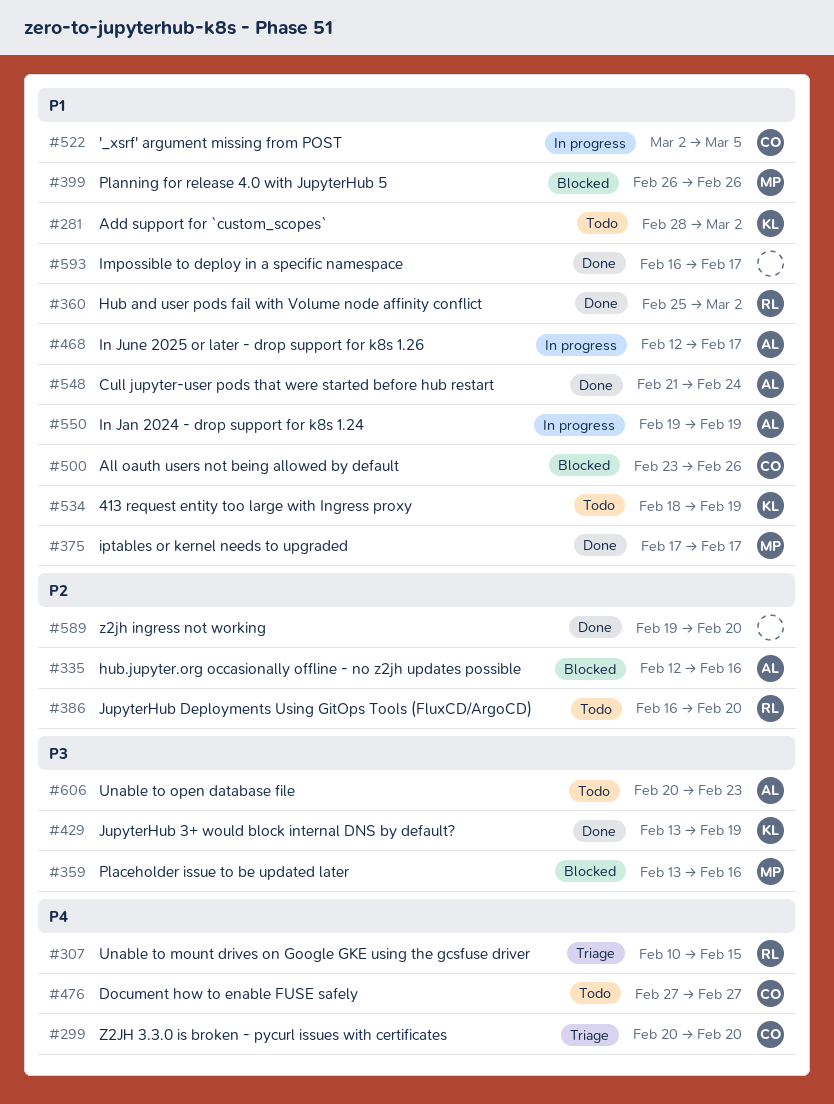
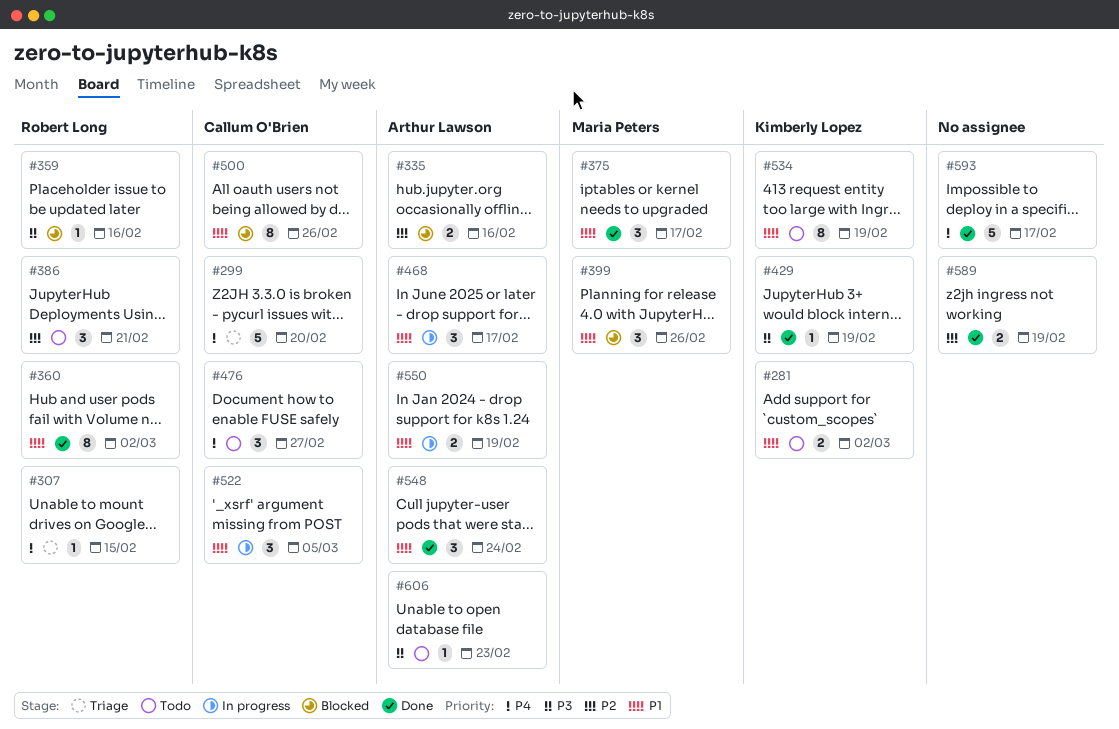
#359, owner: Maria Peters -> Robert Long
#386, due: Feb 20 -> Feb 21
#589, due: Feb 20 -> Feb 19
#593, priority: P1 -> P4

